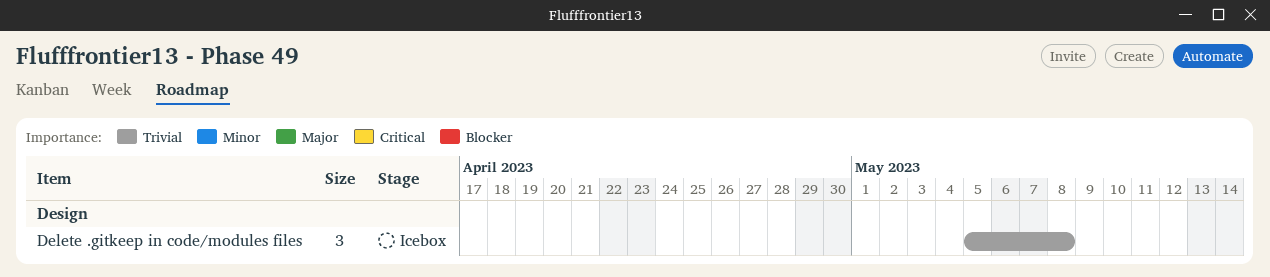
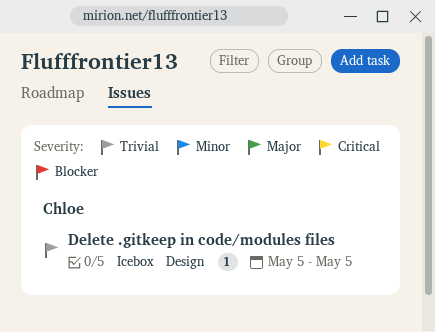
Delete .gitkeep in code/modules files, estimate: 3 -> 1
Delete .gitkeep in code/modules files, due: May 8 -> May 5

